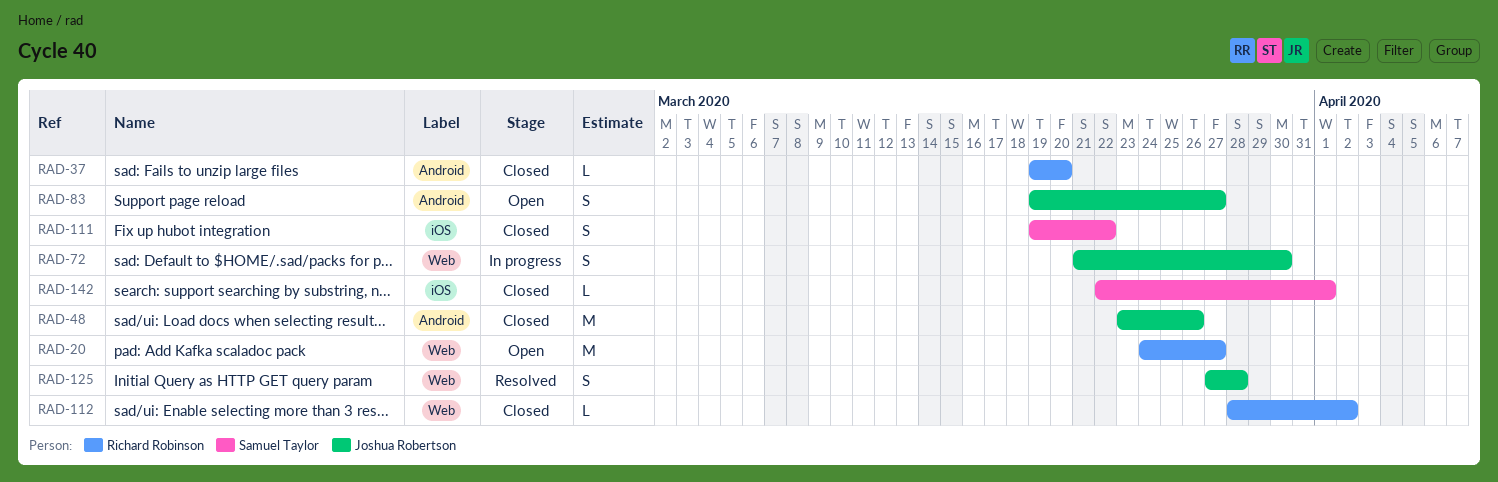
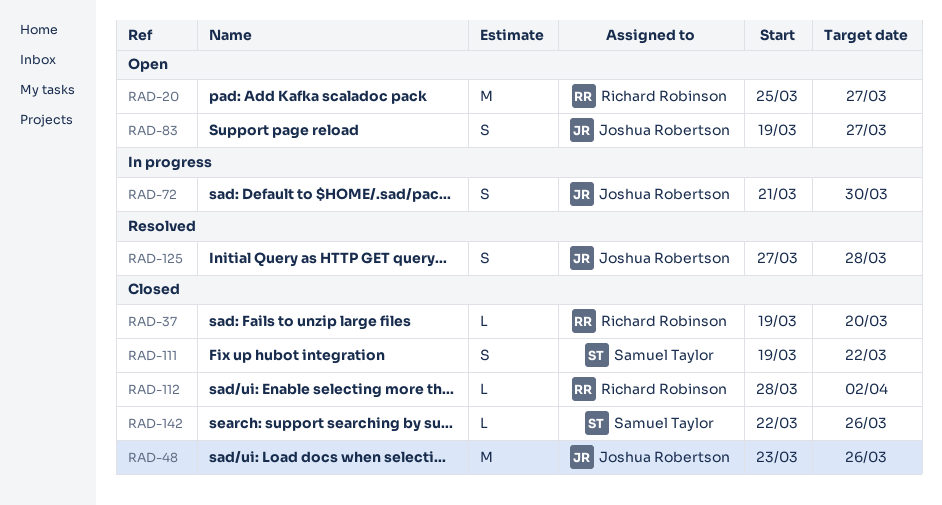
RAD-20, start: Mar 24 -> Mar 25
RAD-142, due: Apr 1 -> Mar 26

